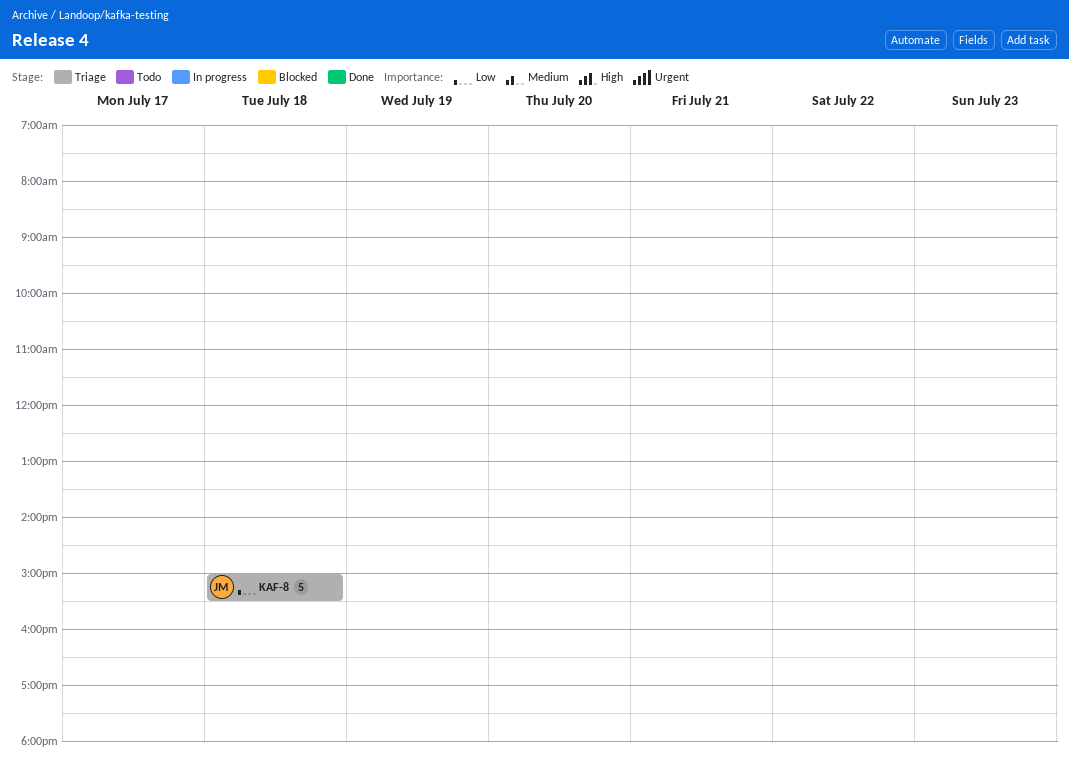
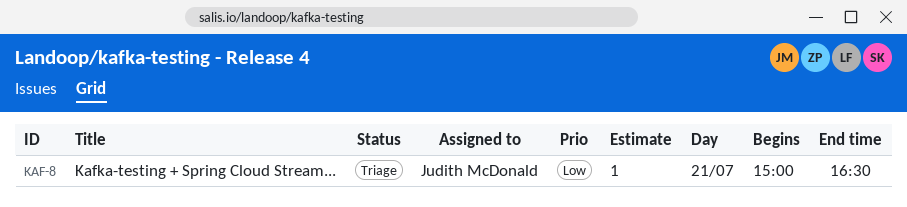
KAF-8, estimate: 5 -> 1
KAF-8, day: Jul 18 -> Jul 21
KAF-8, ends: 15:30 -> 16:30

